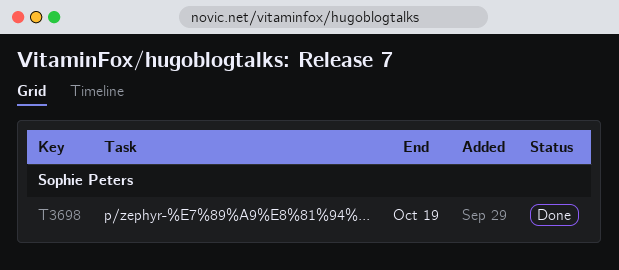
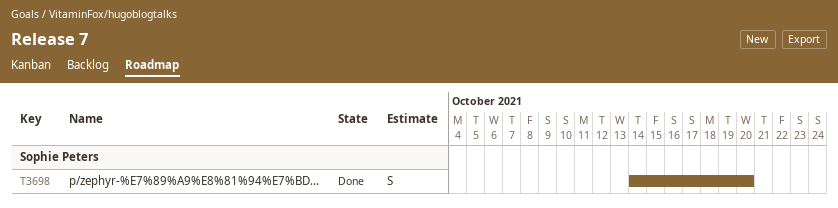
T3698, due: Oct 19 -> Oct 20

